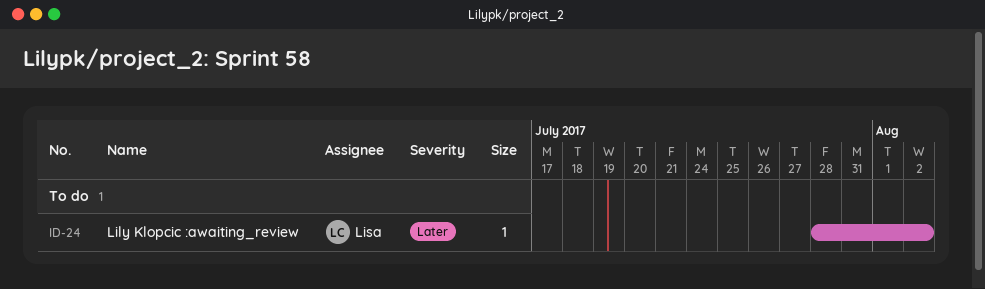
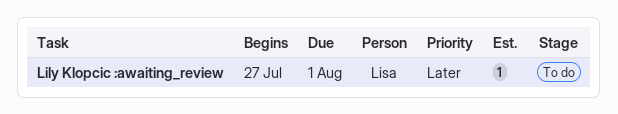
Lily Klopcic :awaiting_review, start: Jul 28 -> Jul 27
Lily Klopcic :awaiting_review, due: Aug 2 -> Aug 1

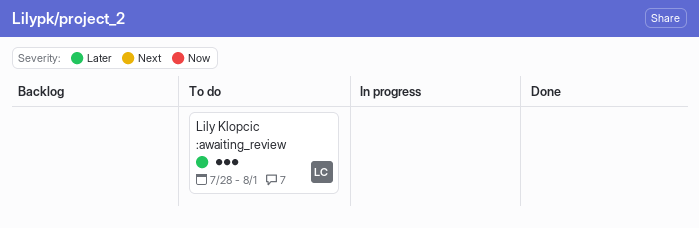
Lily Klopcic :awaiting_review, estimate: 1 -> 3
Lily Klopcic :awaiting_review, start: Jul 27 -> Jul 28

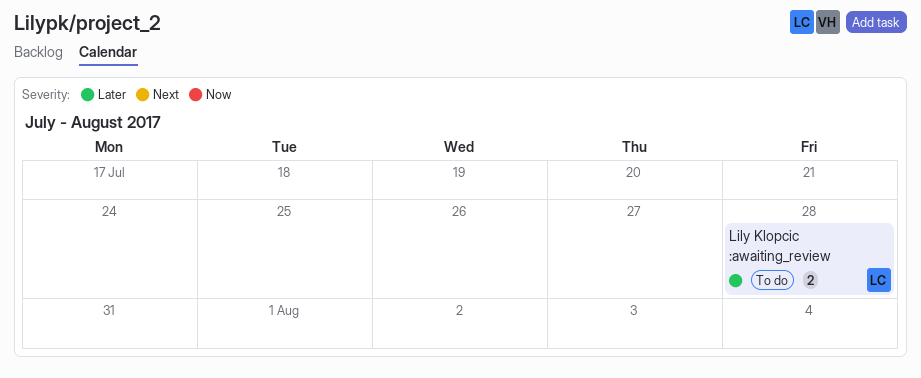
Lily Klopcic :awaiting_review, estimate: 3 -> 2
Lily Klopcic :awaiting_review, due: Aug 1 -> Jul 28

